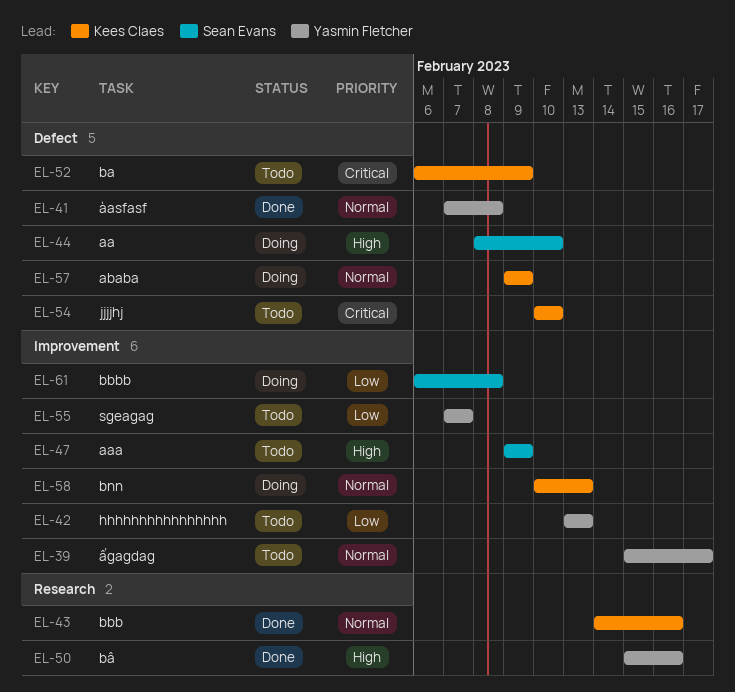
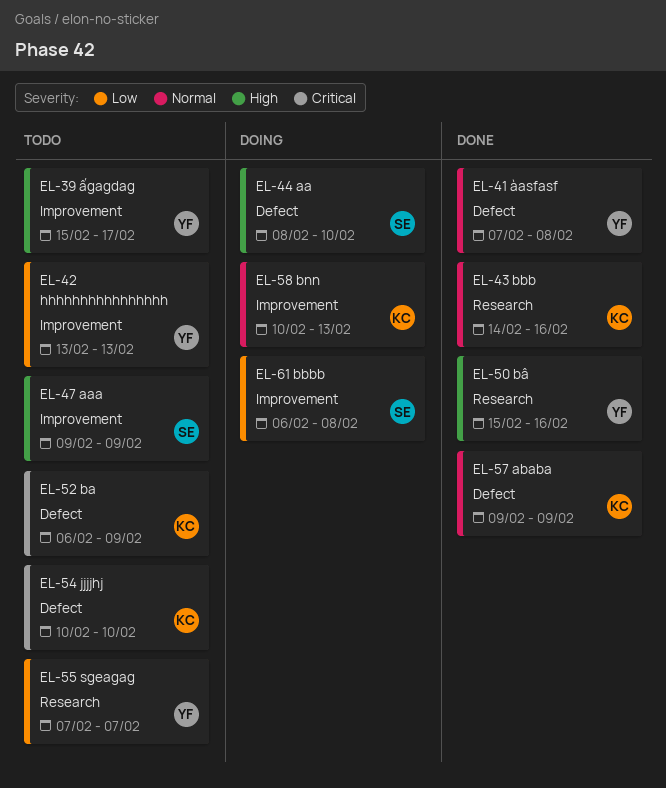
EL-39, priority: Normal -> High
EL-55, label: Improvement -> Research
EL-57, status: Doing -> Done

